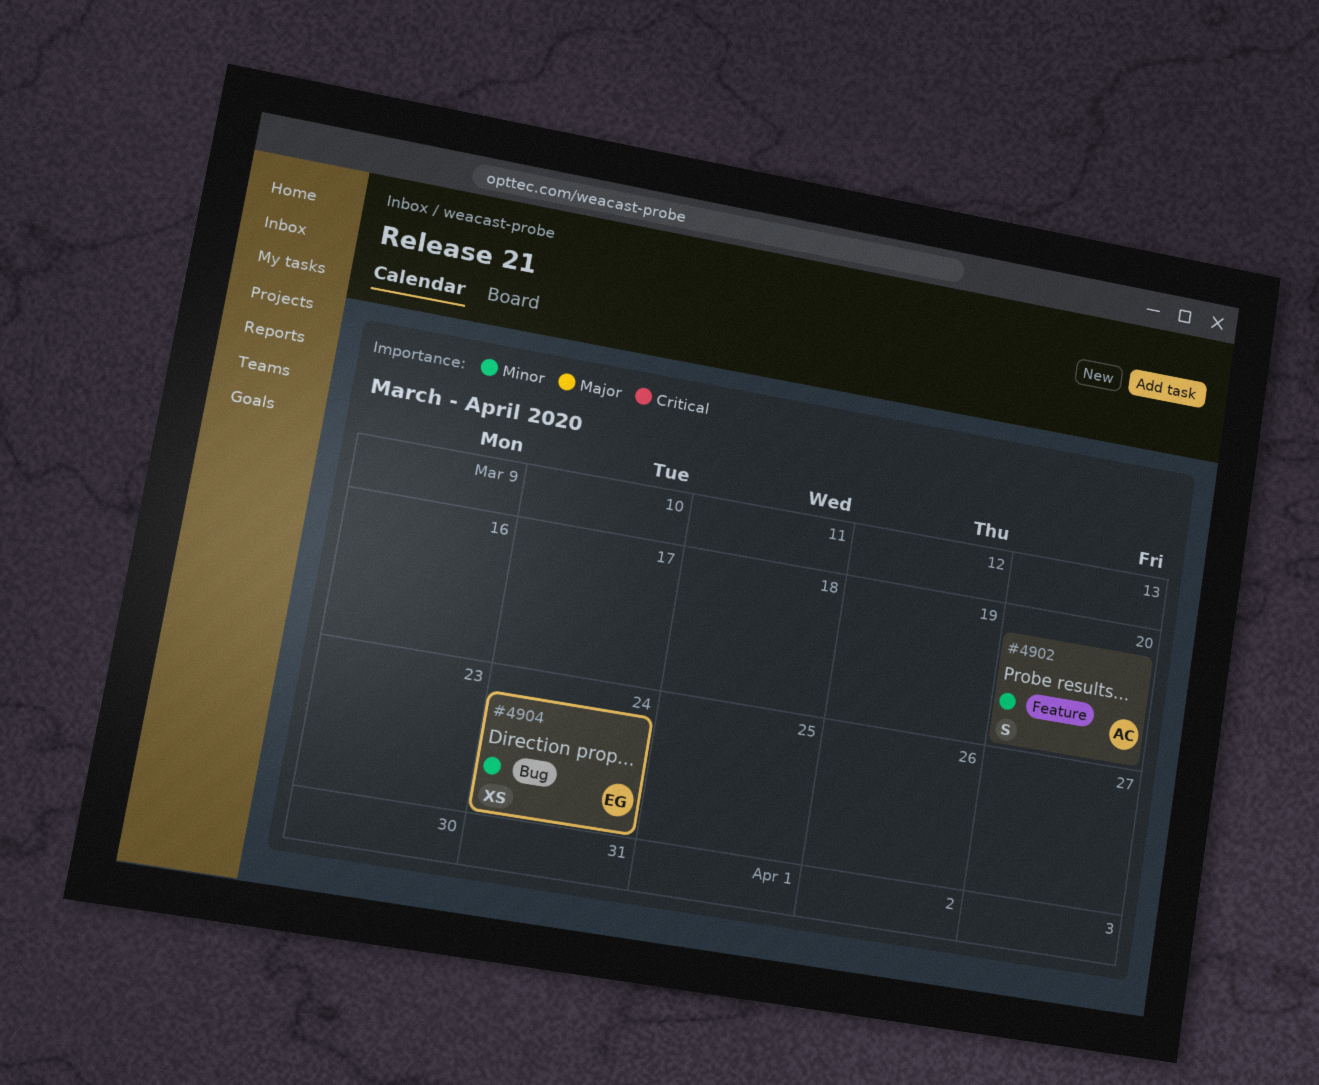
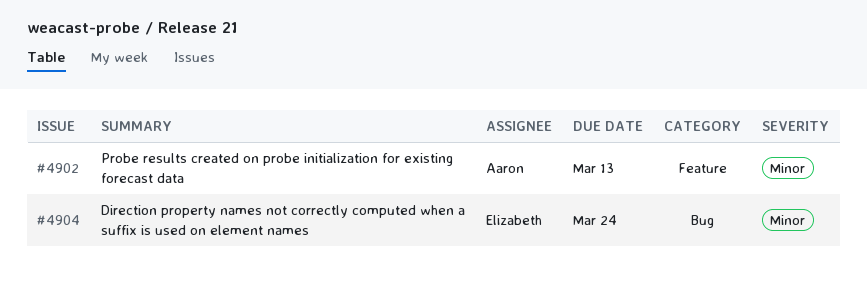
#4902, due: Mar 20 -> Mar 13

